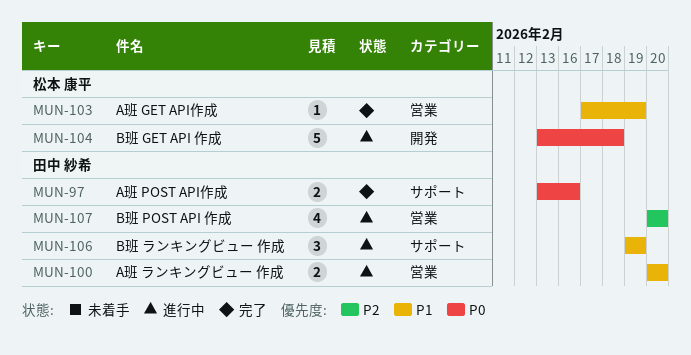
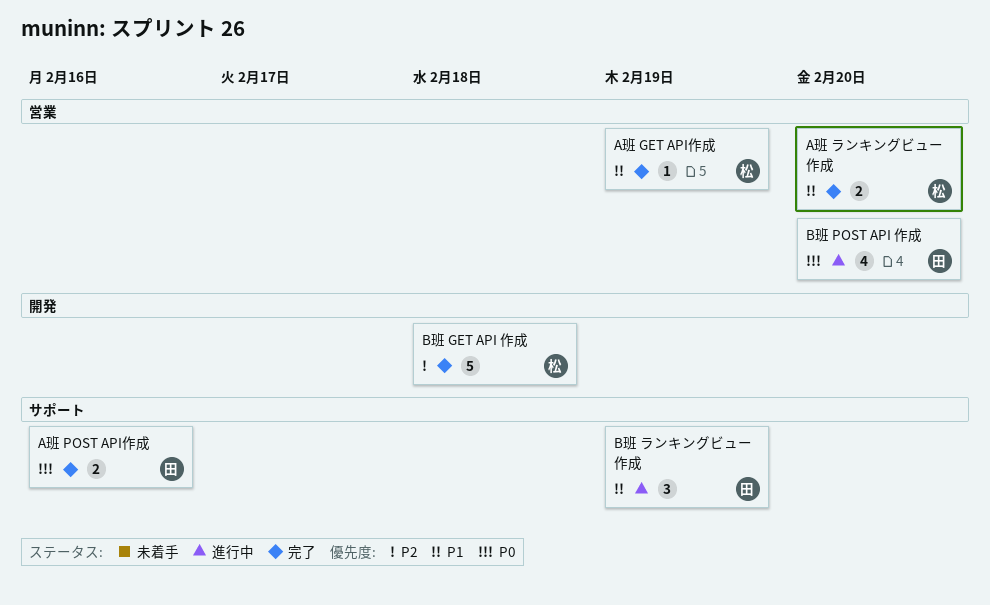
A班 ランキングビュー 作成, status: 進行中 -> 完了
A班 ランキングビュー 作成, owner: 田中 紗希 -> 松本 康平
B班 GET API 作成, status: 進行中 -> 完了
B班 GET API 作成, priority: P0 -> P2
B班 POST API 作成, priority: P2 -> P0

